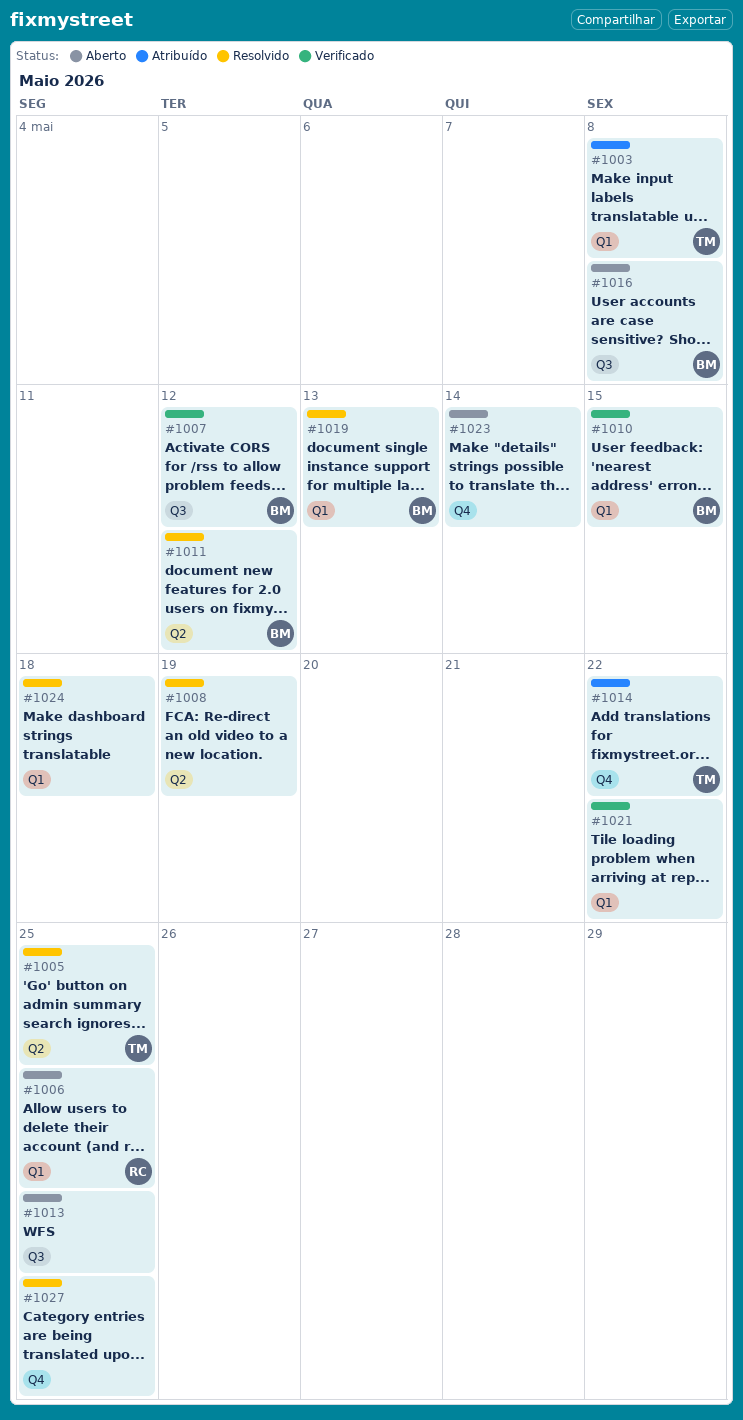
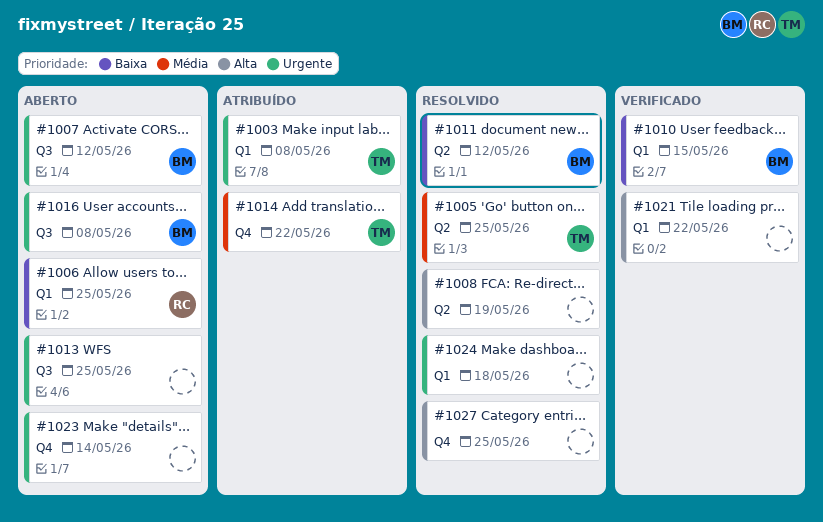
#1007, status: Verificado -> Aberto
#1019: present -> none

